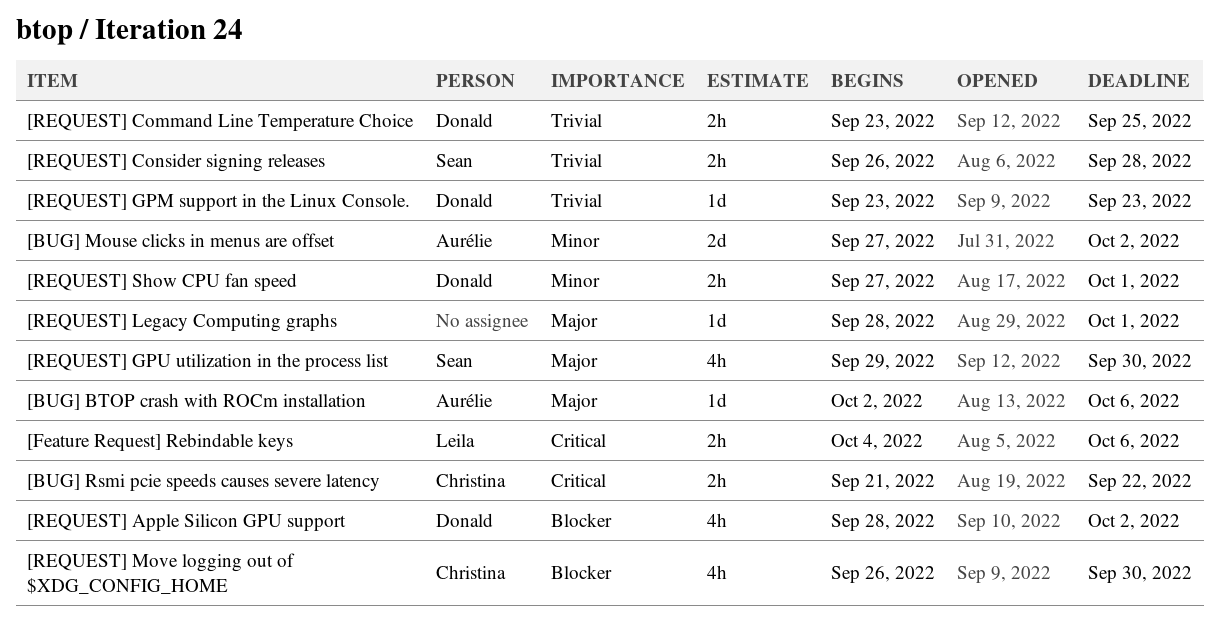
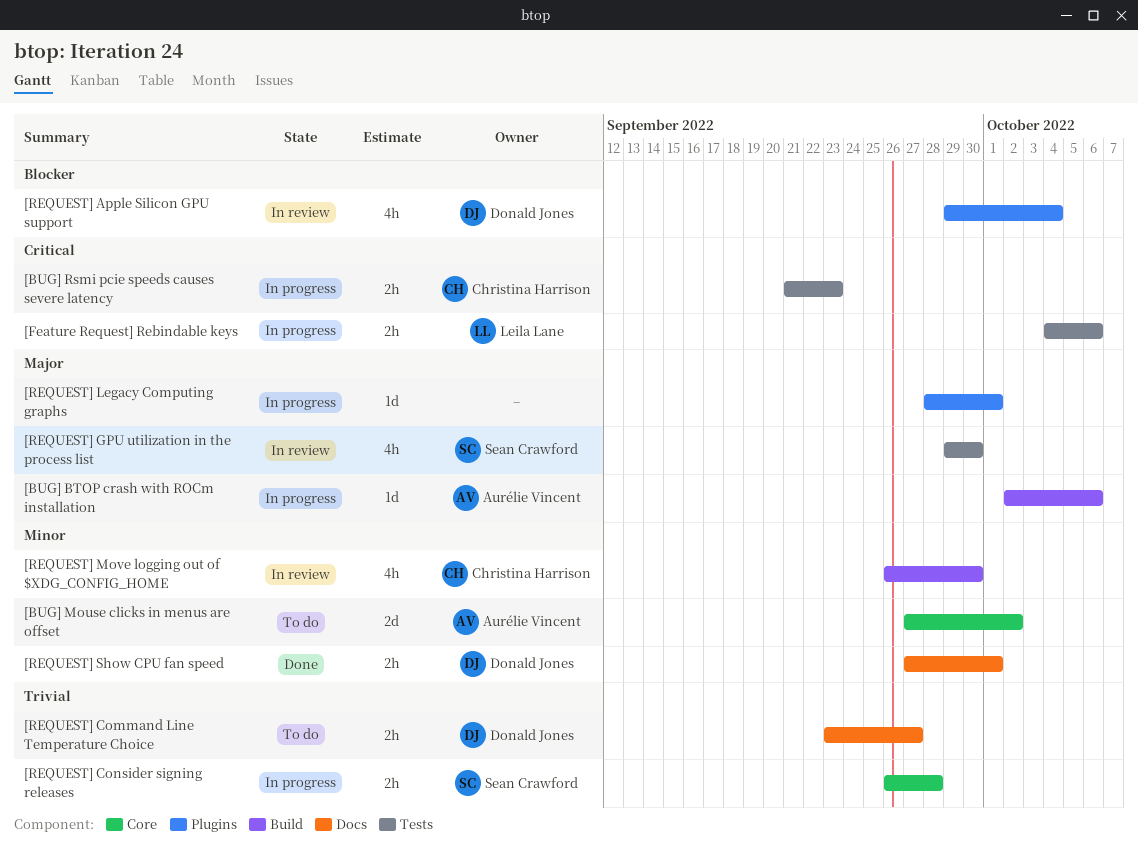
[BUG] Rsmi pcie speeds causes severe latency, due: Sep 22 -> Sep 23
[REQUEST] Apple Silicon GPU support, start: Sep 28 -> Sep 29
[REQUEST] Apple Silicon GPU support, due: Oct 2 -> Oct 4
[REQUEST] Command Line Temperature Choice, due: Sep 25 -> Sep 27
[REQUEST] GPM support in the Linux Console.: present -> none
[REQUEST] Move logging out of $XDG_CONFIG_HOME, priority: Blocker -> Minor

